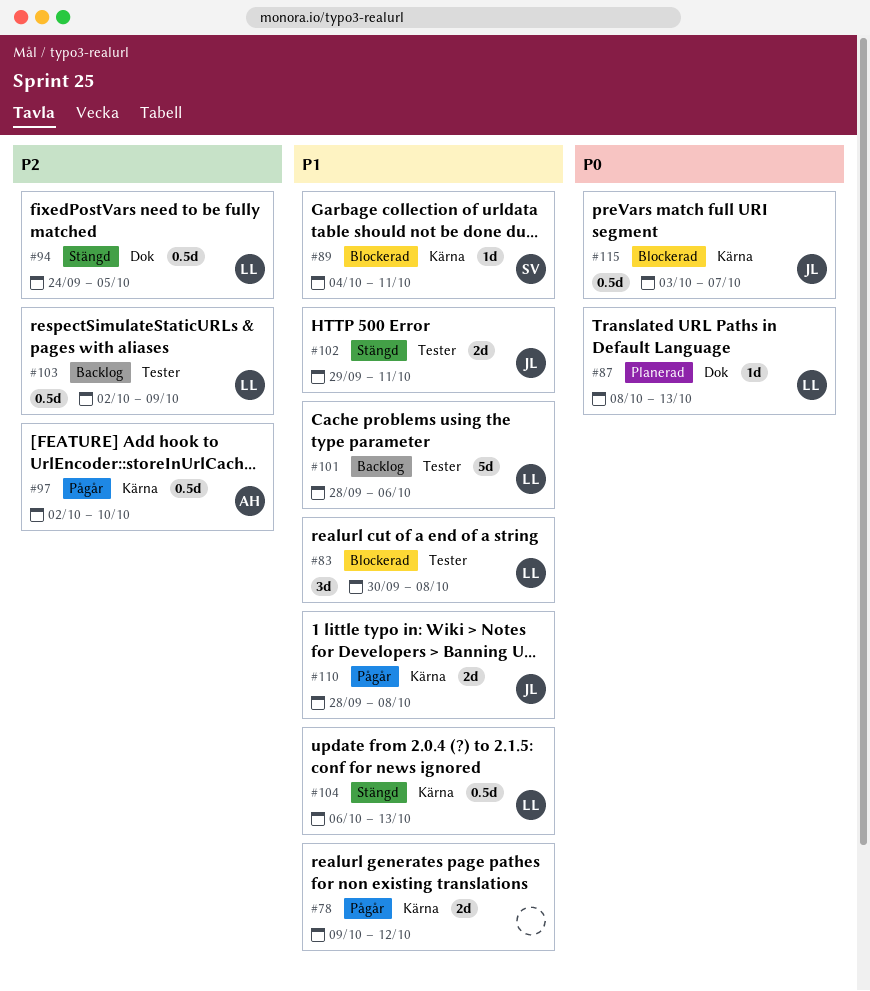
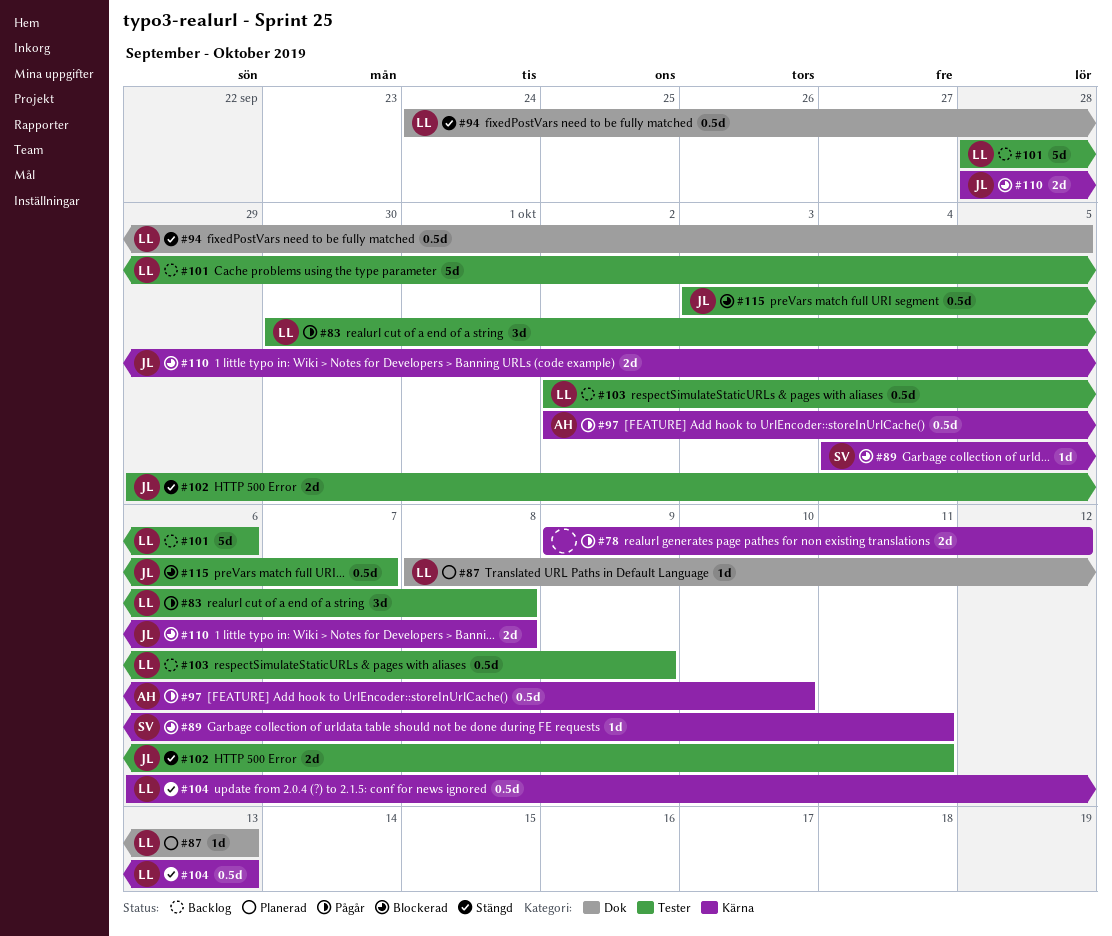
#83, status: Blockerad -> Pågår
#110, status: Pågår -> Blockerad
#115, label: Kärna -> Tester

